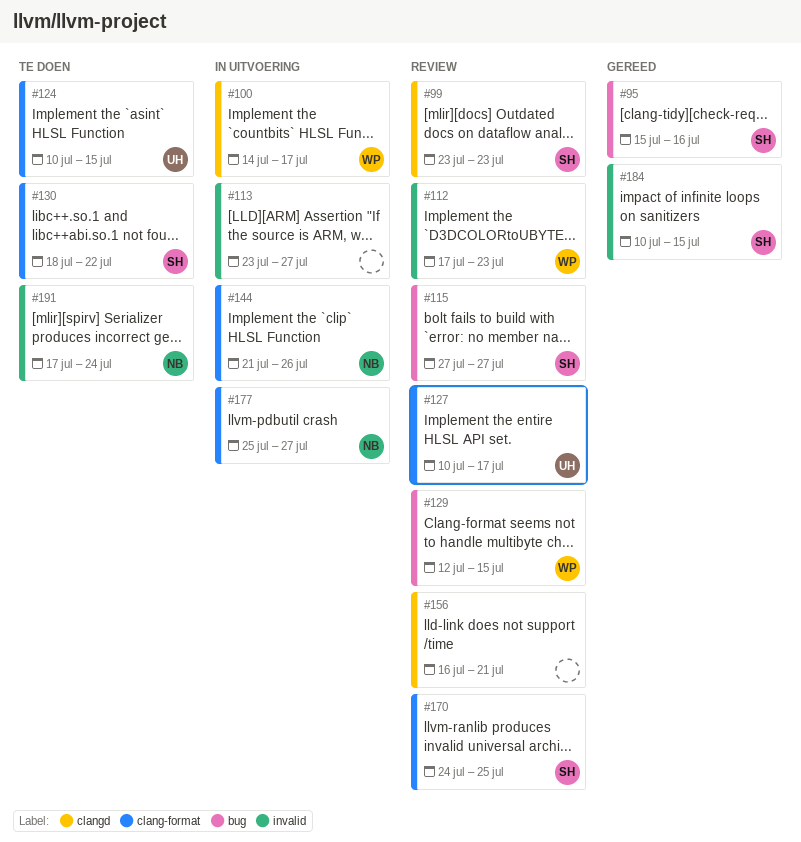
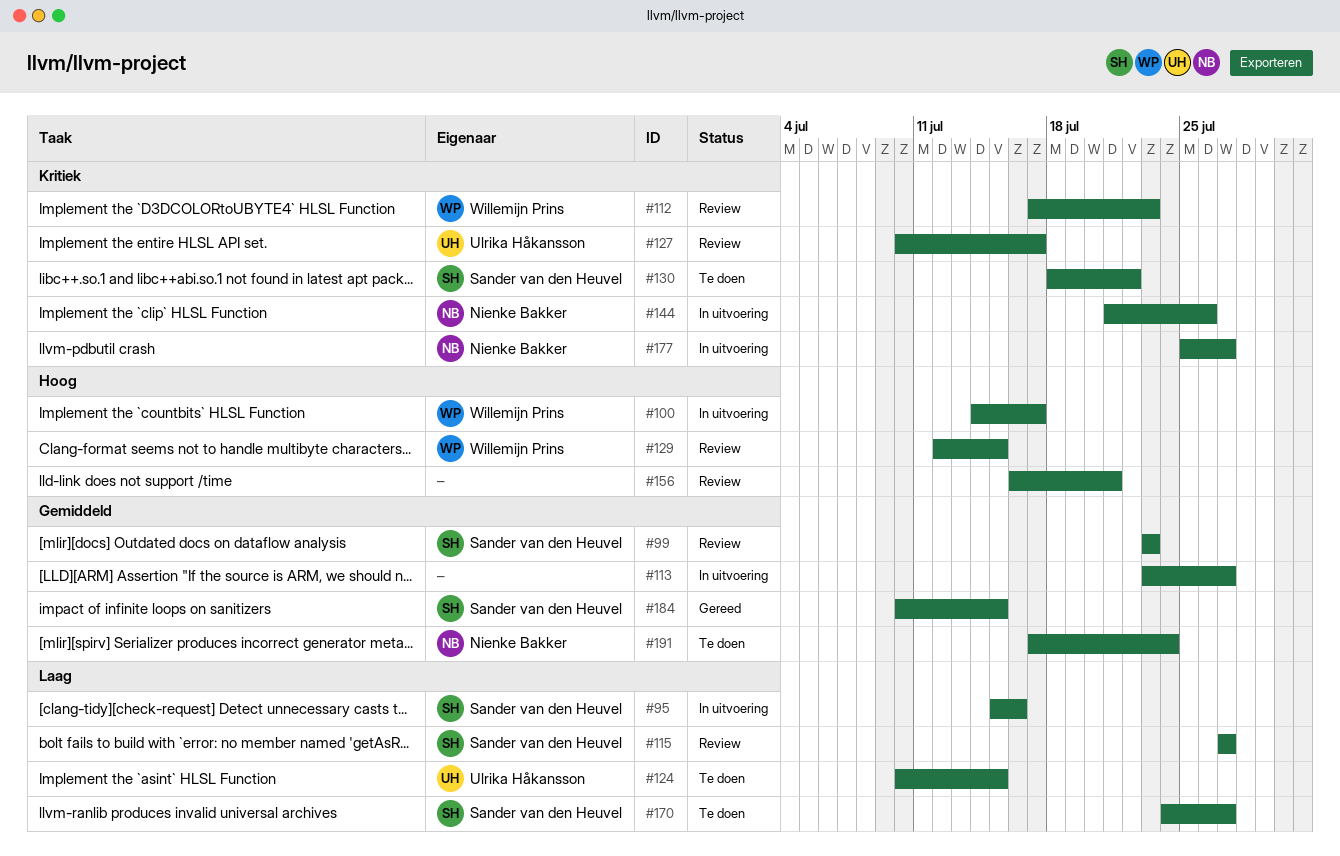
#95, status: Gereed -> In uitvoering
#170, status: Review -> Te doen
#170, due: Jul 25 -> Jul 27

